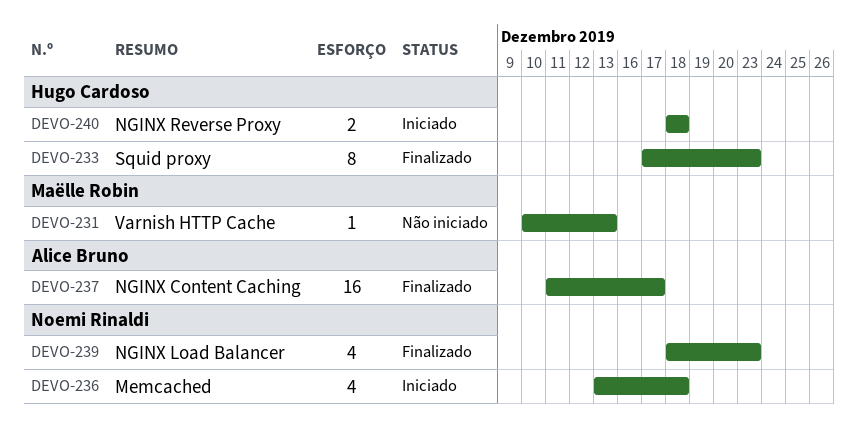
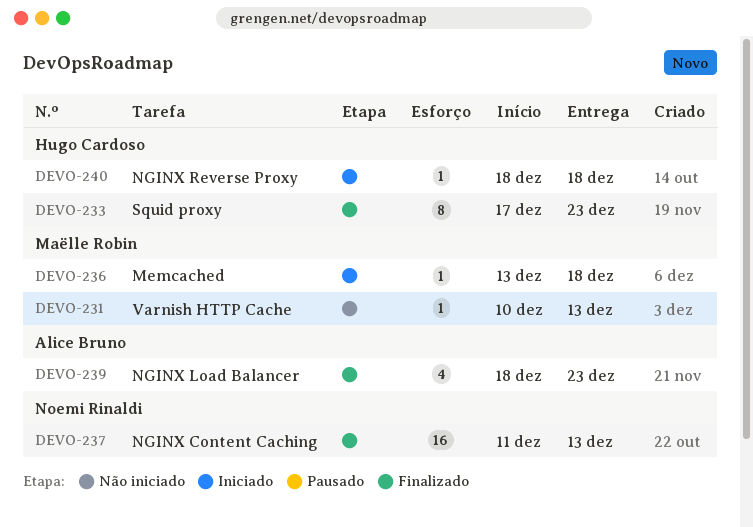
DEVO-236, owner: Noemi Rinaldi -> Maëlle Robin
DEVO-236, estimate: 4 -> 1
DEVO-237, owner: Alice Bruno -> Noemi Rinaldi
DEVO-237, due: Dec 17 -> Dec 13
DEVO-239, owner: Noemi Rinaldi -> Alice Bruno
DEVO-240, estimate: 2 -> 1

